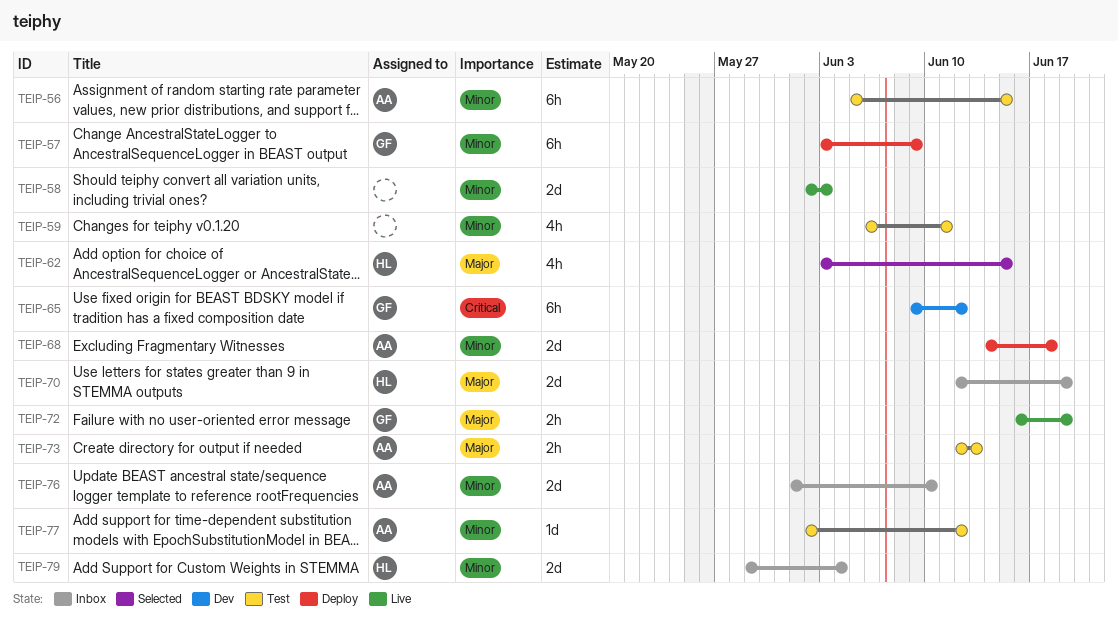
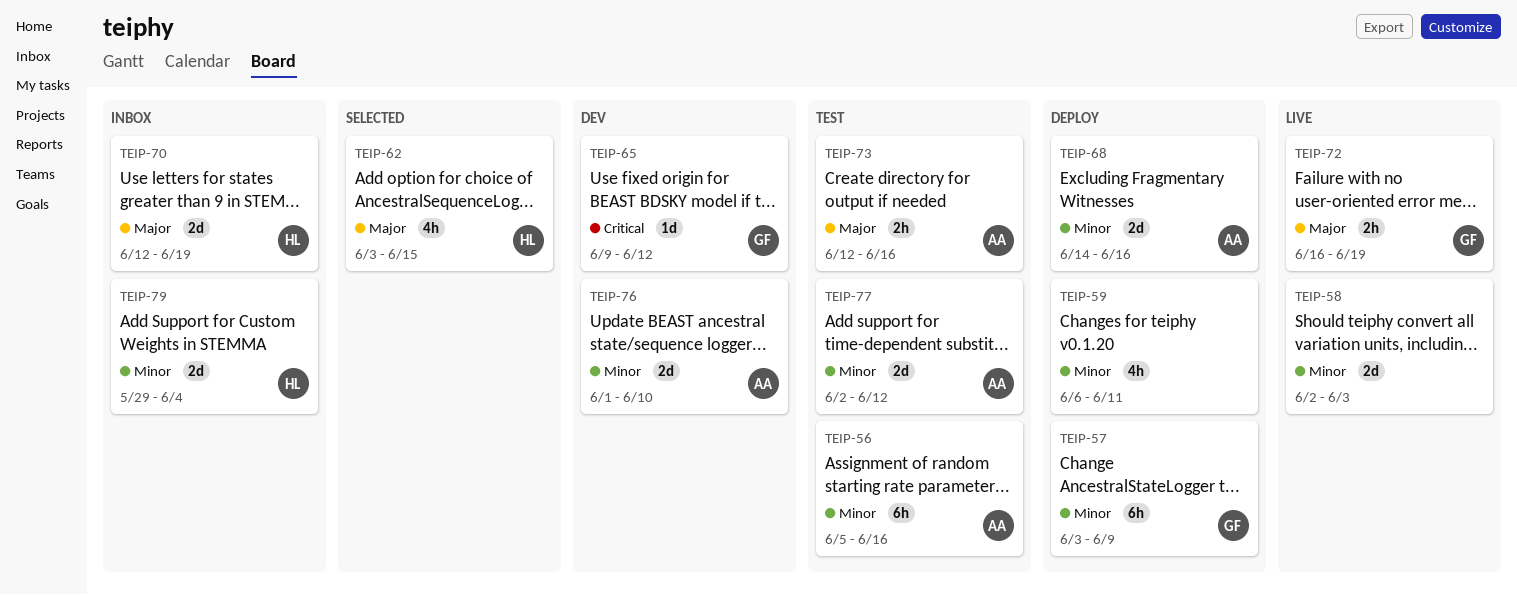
TEIP-56, due: Jun 15 -> Jun 16
TEIP-59, status: Test -> Deploy
TEIP-65, estimate: 6h -> 1d
TEIP-68, due: Jun 18 -> Jun 16
TEIP-73, due: Jun 13 -> Jun 16
TEIP-76, status: Inbox -> Dev
TEIP-77, estimate: 1d -> 2d

